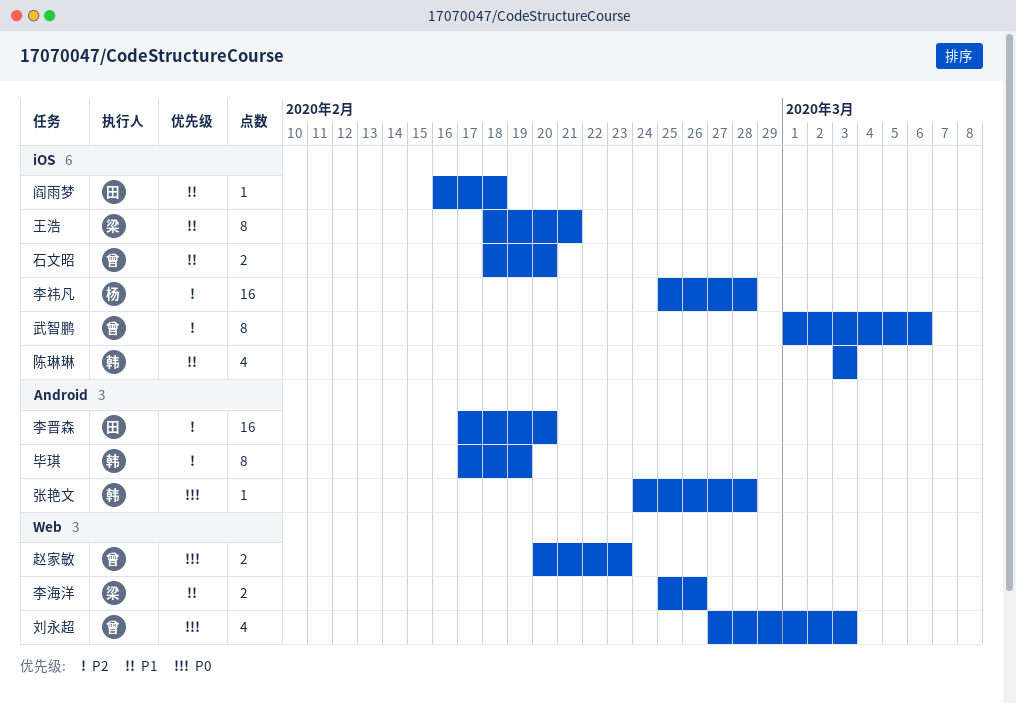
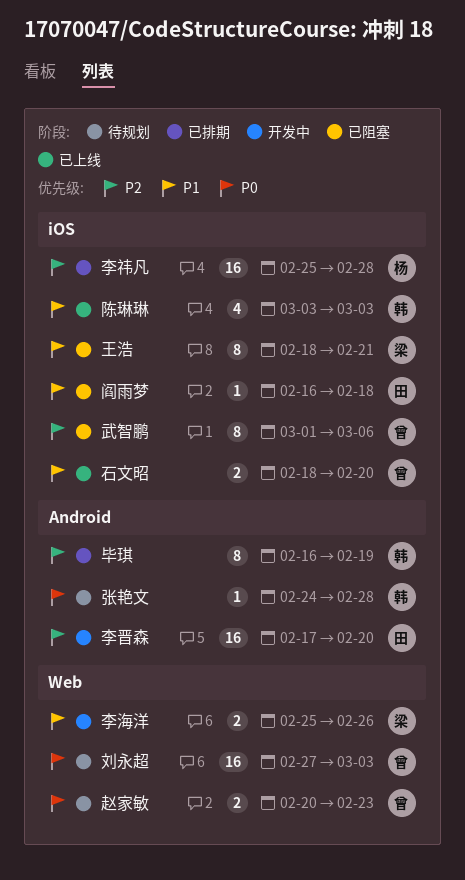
刘永超, estimate: 4 -> 16
毕琪, start: Feb 17 -> Feb 16

